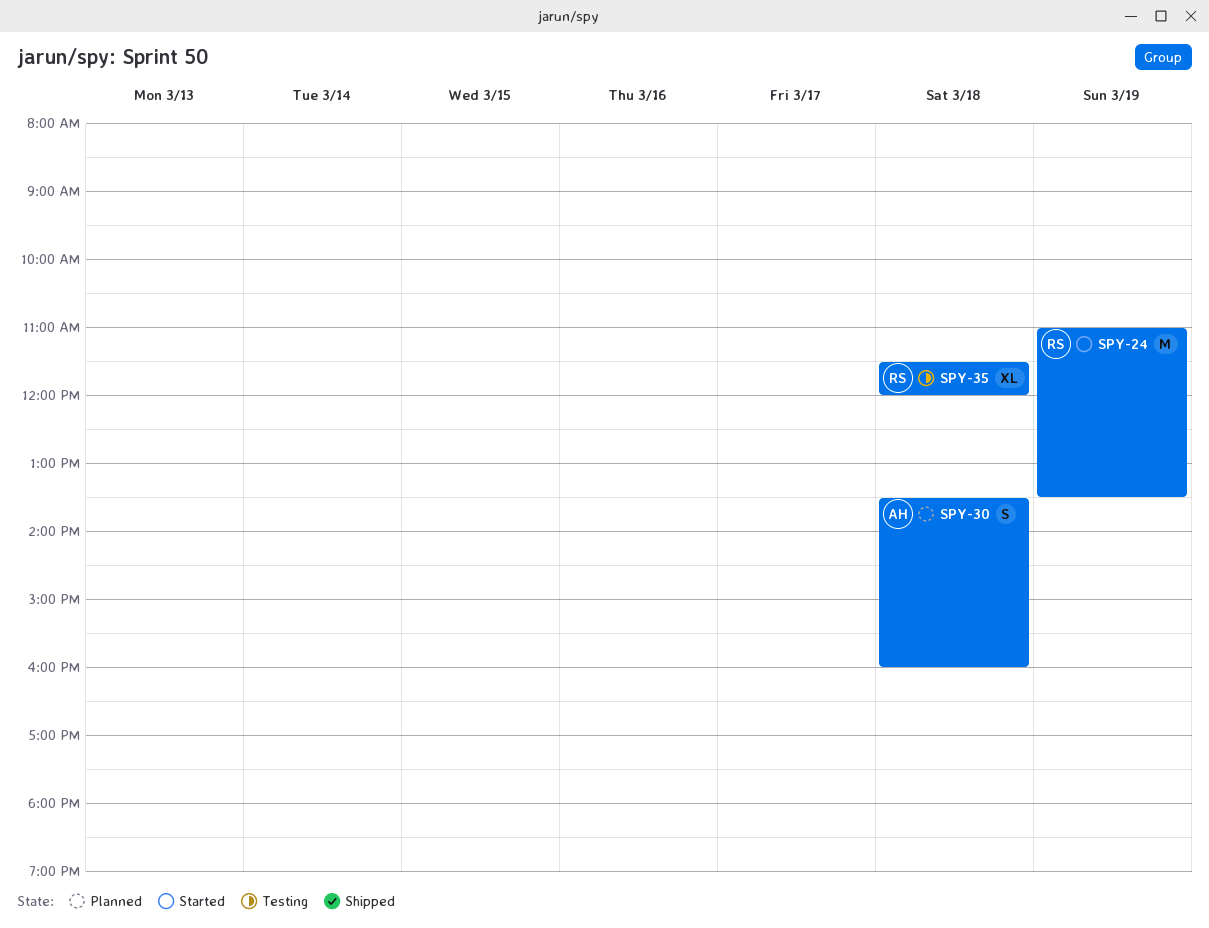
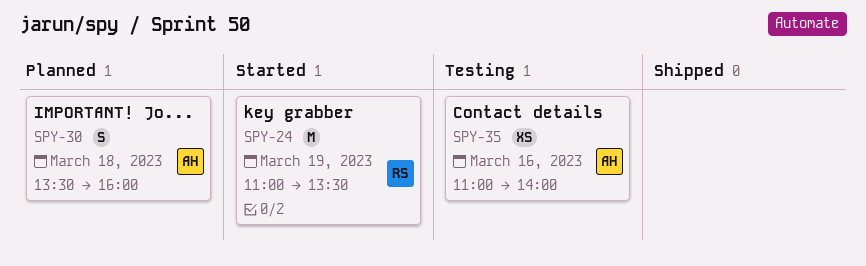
SPY-35, owner: RS -> AH
SPY-35, estimate: XL -> XS
SPY-35, day: Mar 18 -> Mar 16
SPY-35, begins: 11:30 -> 11:00
SPY-35, ends: 12:00 -> 14:00

